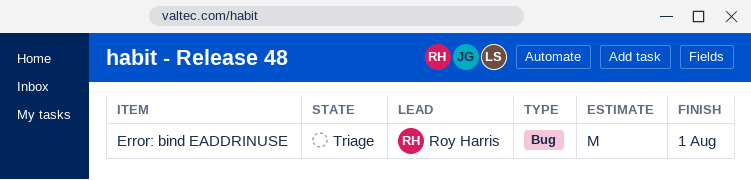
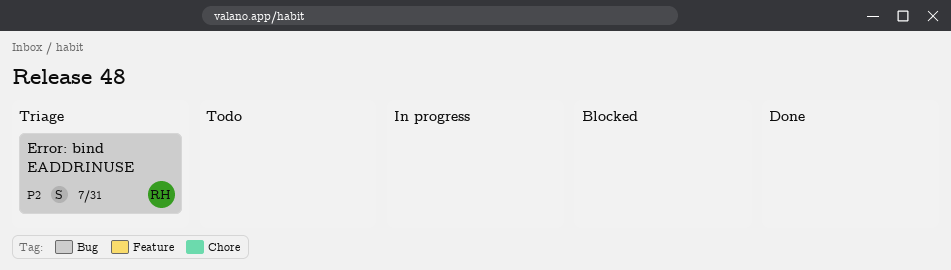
Error: bind EADDRINUSE, estimate: M -> S
Error: bind EADDRINUSE, due: Aug 1 -> Jul 31

